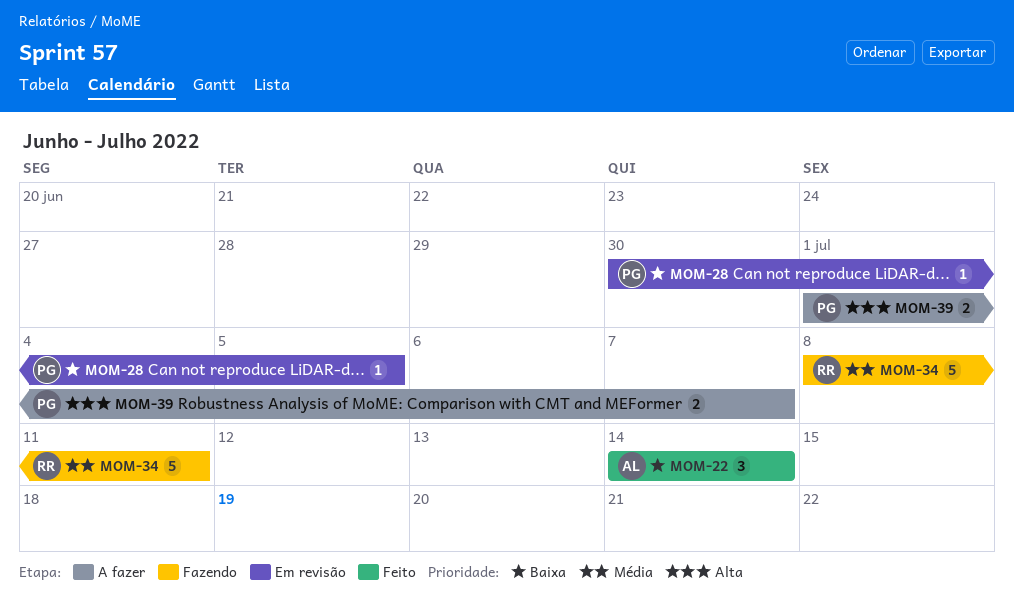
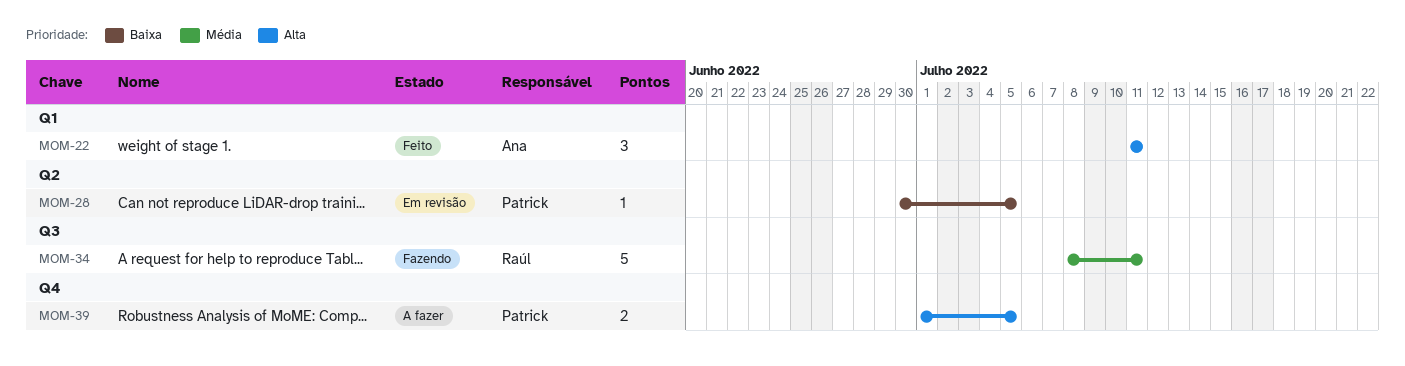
MOM-22, priority: Baixa -> Alta
MOM-22, start: Jul 14 -> Jul 11
MOM-22, due: Jul 14 -> Jul 11
MOM-39, due: Jul 7 -> Jul 5

